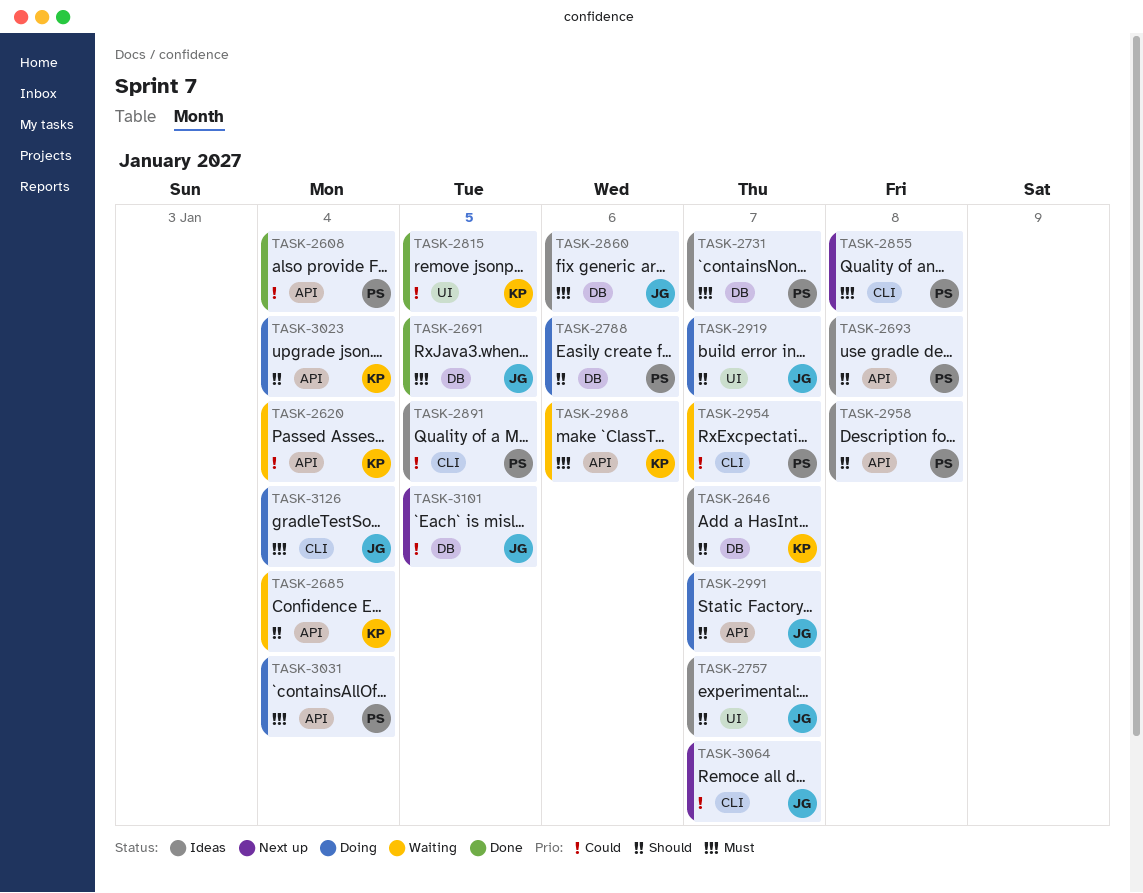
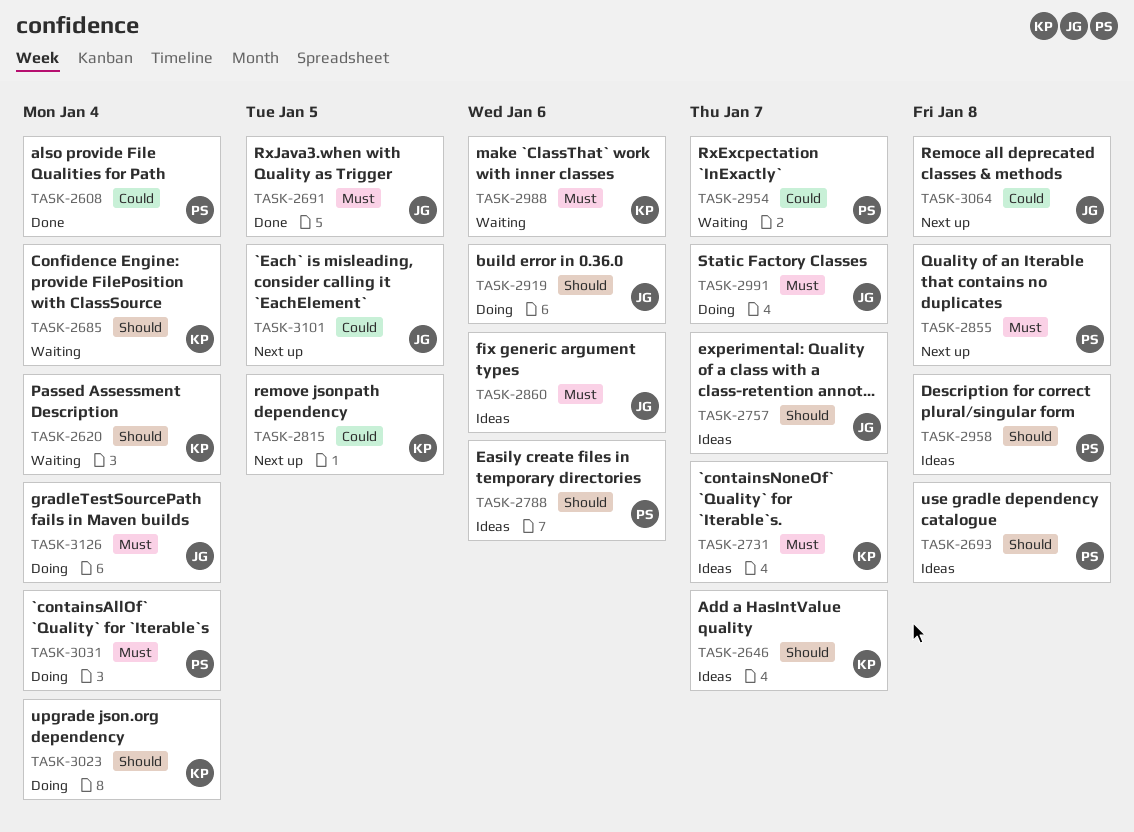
TASK-2620, priority: Could -> Should
TASK-2731, owner: PS -> KP
TASK-2788, status: Doing -> Ideas
TASK-2815, status: Done -> Next up
TASK-2891: present -> none
TASK-2919, due: Jan 7 -> Jan 6
TASK-2991, priority: Should -> Must
TASK-3064, due: Jan 7 -> Jan 8

